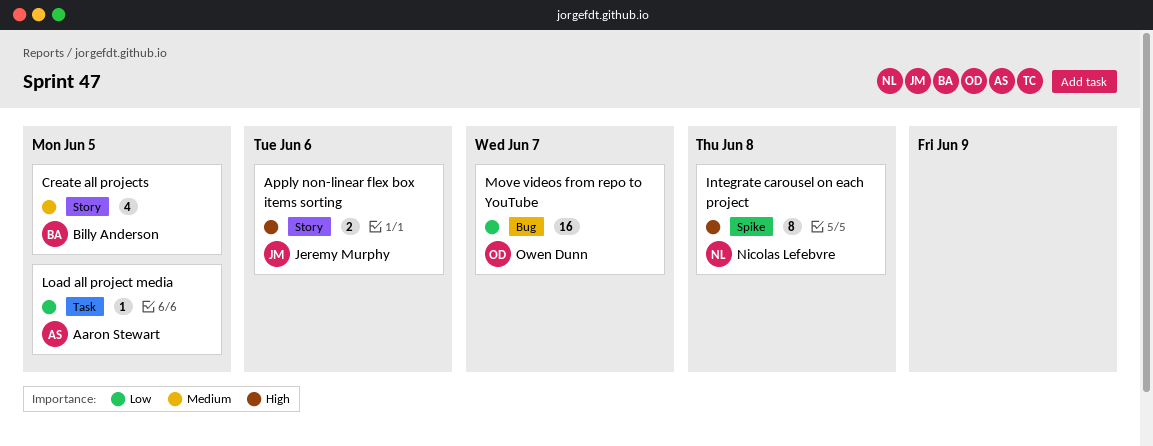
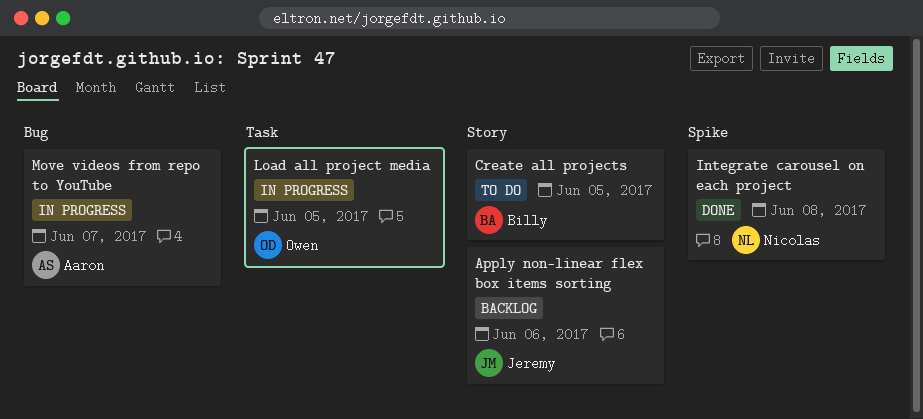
Load all project media, owner: Aaron Stewart -> Owen Dunn
Move videos from repo to YouTube, owner: Owen Dunn -> Aaron Stewart

